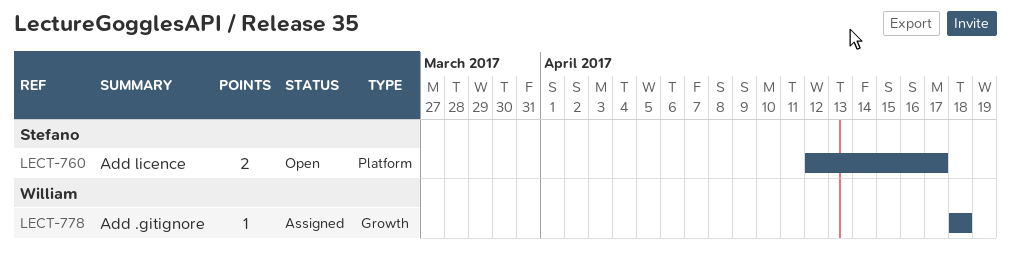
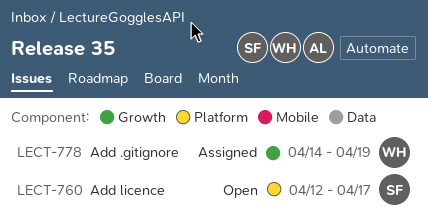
LECT-778, start: Apr 18 -> Apr 14
LECT-778, due: Apr 18 -> Apr 19

